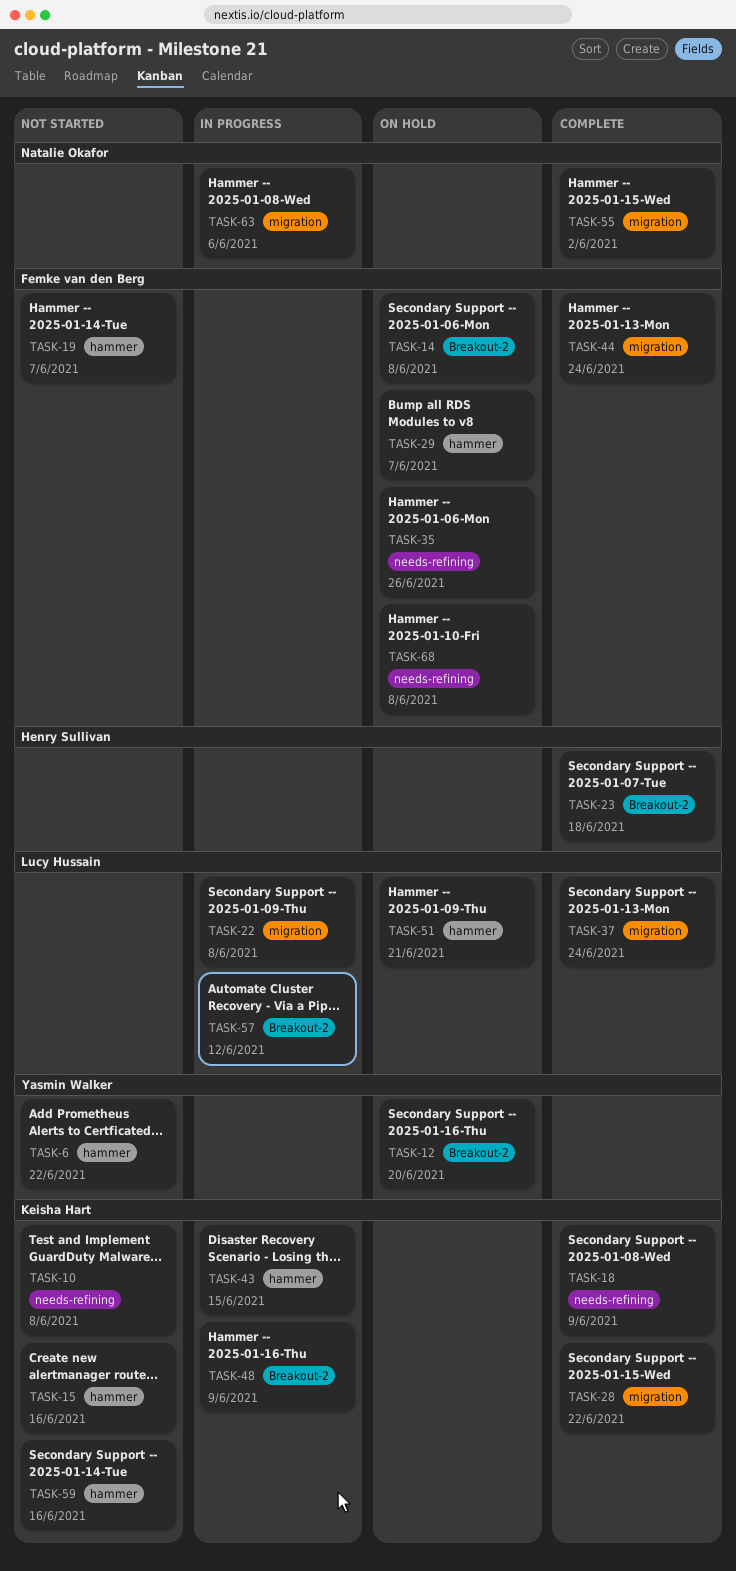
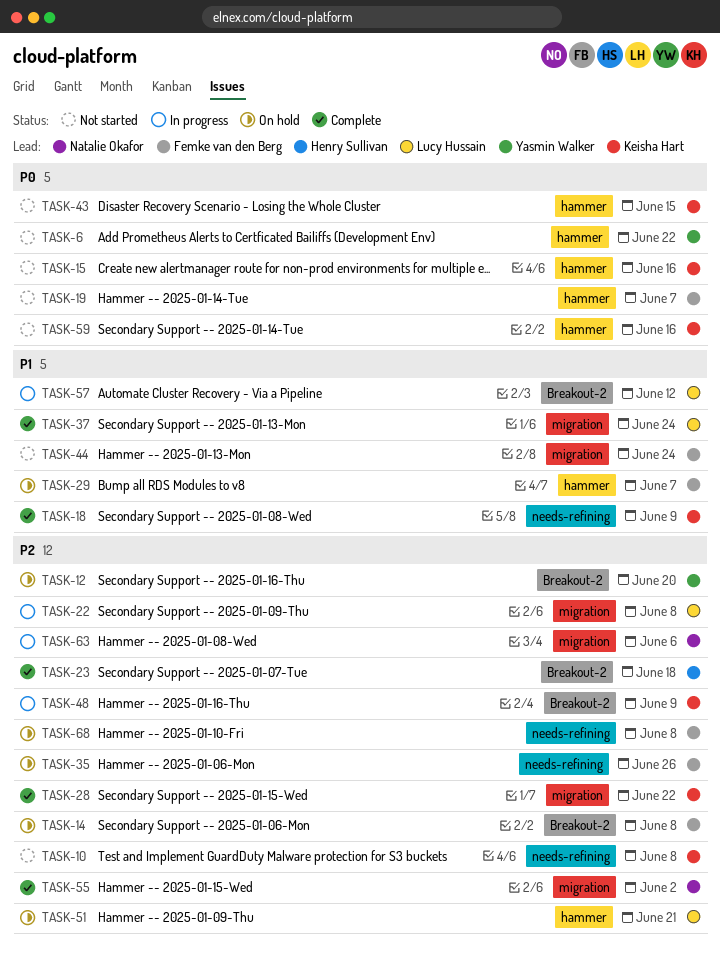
TASK-43, status: In progress -> Not started
TASK-44, status: Complete -> Not started

